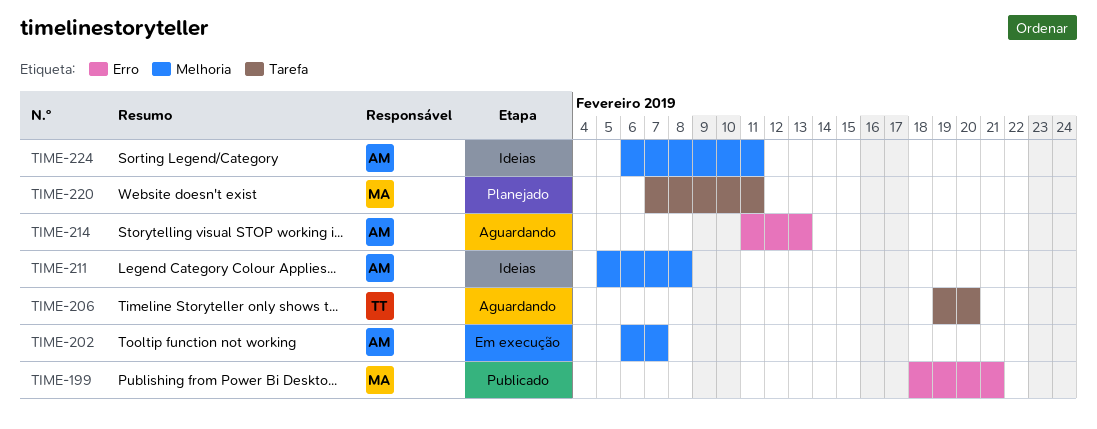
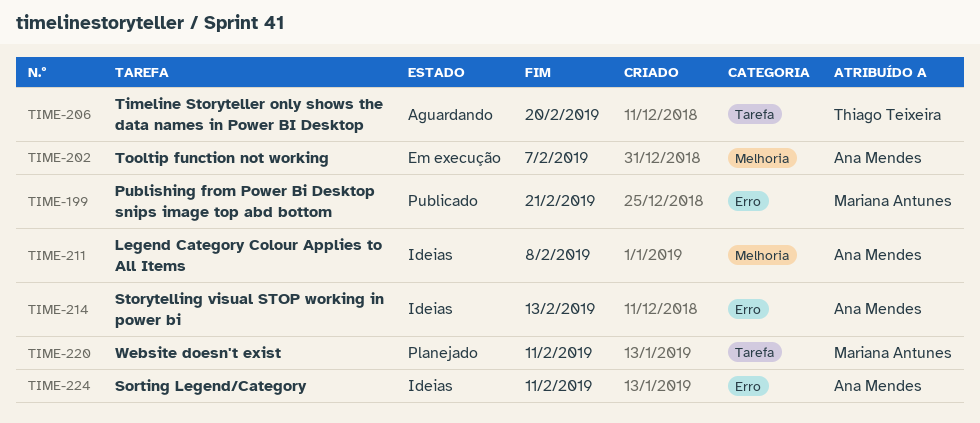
TIME-214, status: Aguardando -> Ideias
TIME-224, label: Melhoria -> Erro

